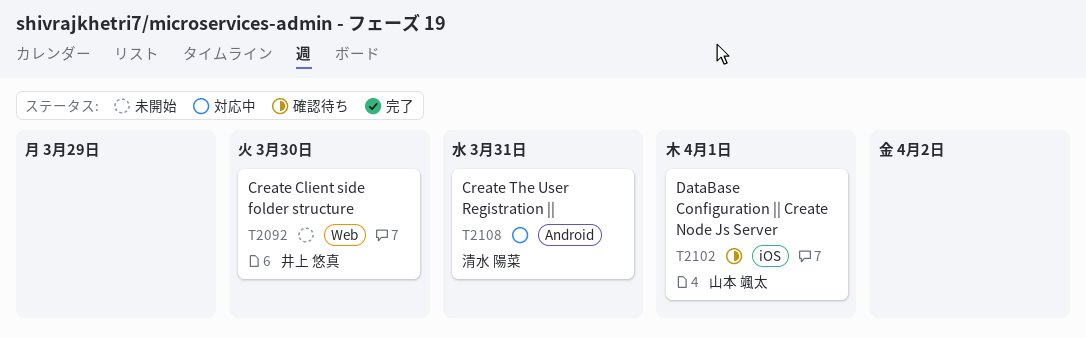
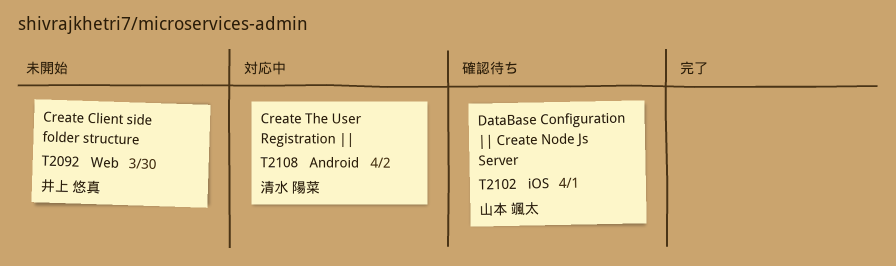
T2108, due: Mar 31 -> Apr 2

